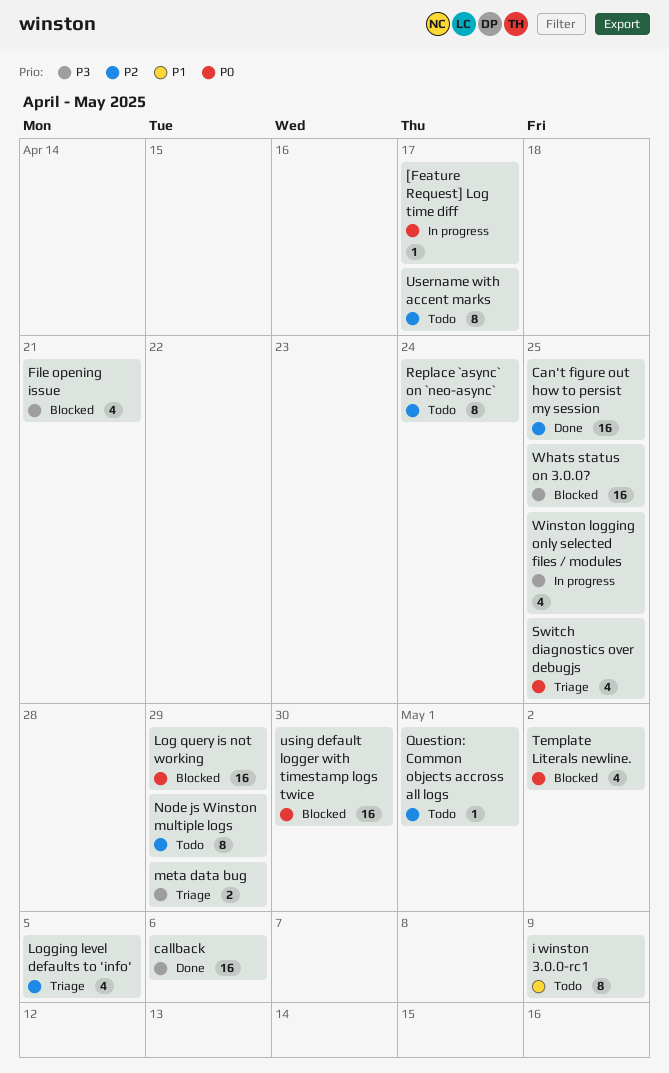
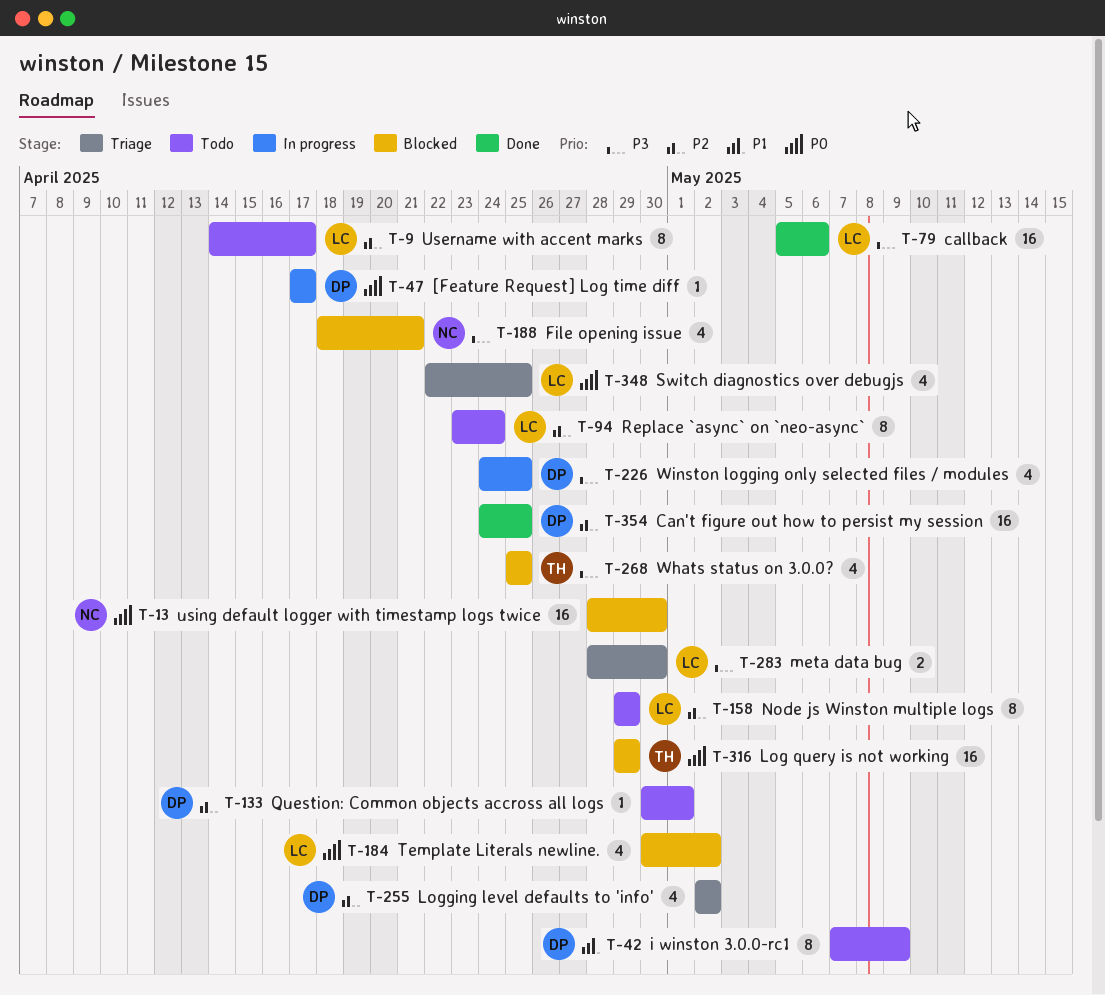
Logging level defaults to 'info', due: May 5 -> May 2
meta data bug, due: Apr 29 -> Apr 30
Whats status on 3.0.0?, estimate: 16 -> 4

